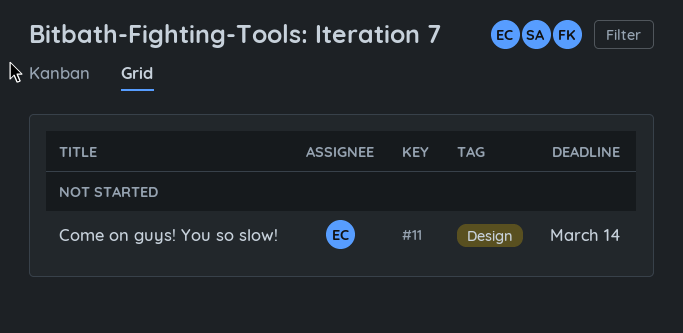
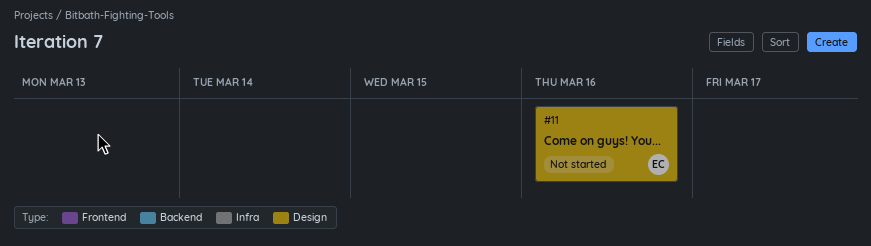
#11, due: Mar 14 -> Mar 16

